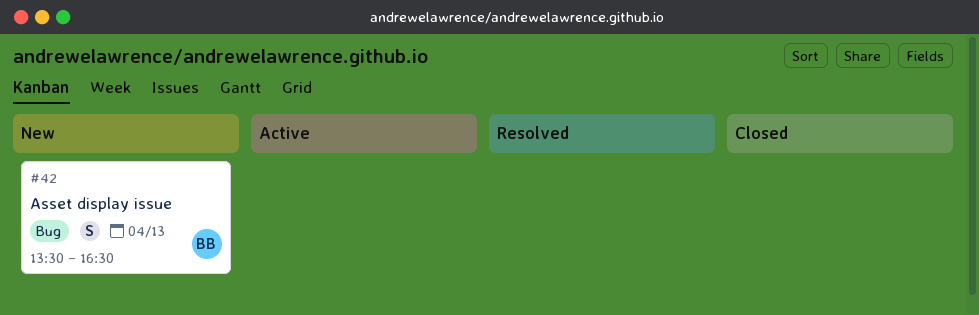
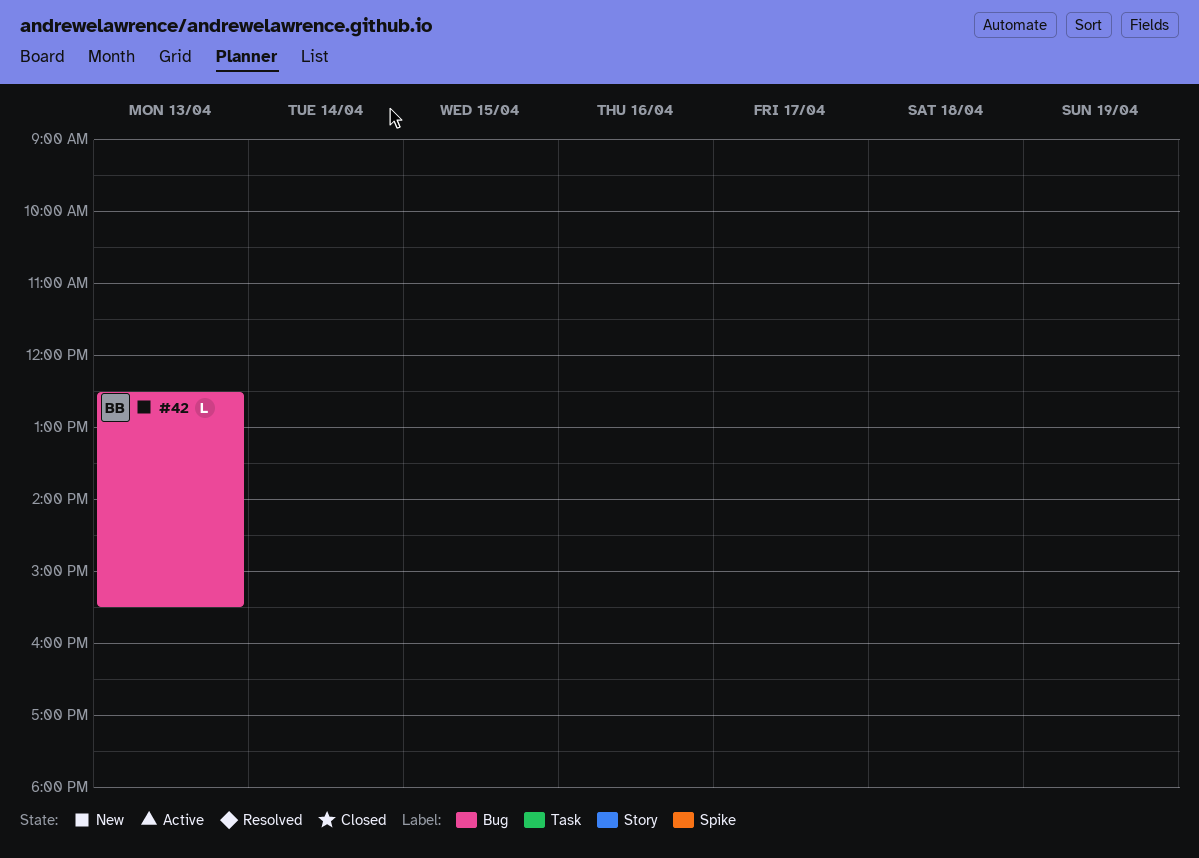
#42, estimate: S -> L
#42, begins: 13:30 -> 12:30
#42, ends: 16:30 -> 15:30

